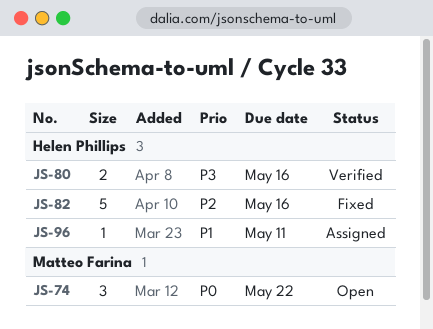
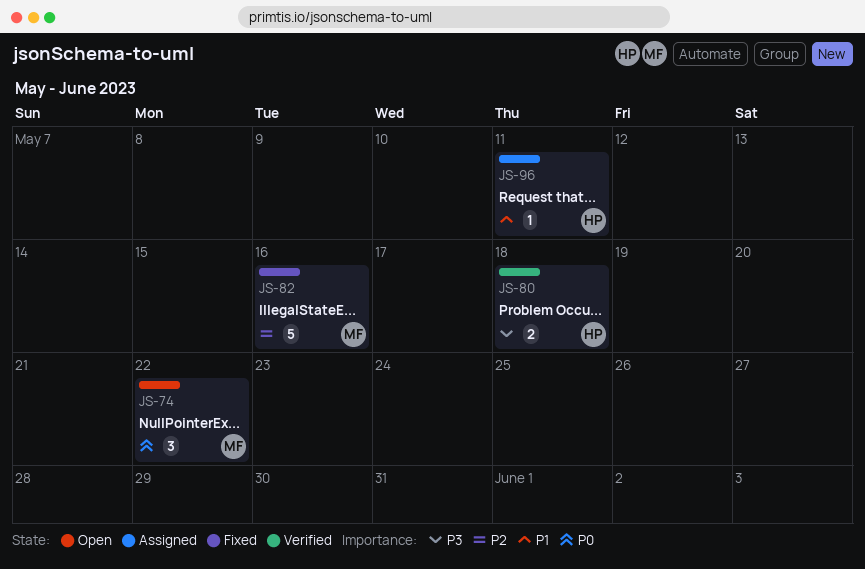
JS-80, due: May 16 -> May 18
JS-82, owner: Helen Phillips -> Matteo Farina

